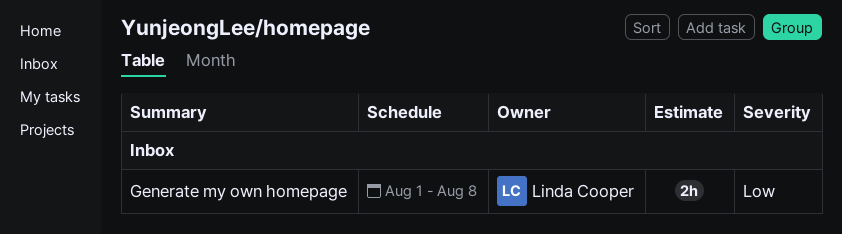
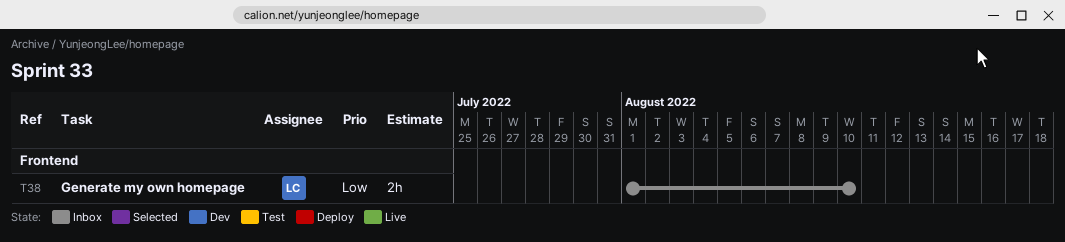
Generate my own homepage, due: Aug 8 -> Aug 10

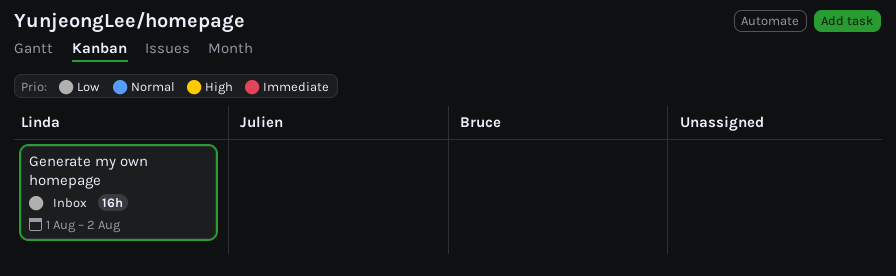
Generate my own homepage, estimate: 2h -> 16h
Generate my own homepage, due: Aug 10 -> Aug 2

